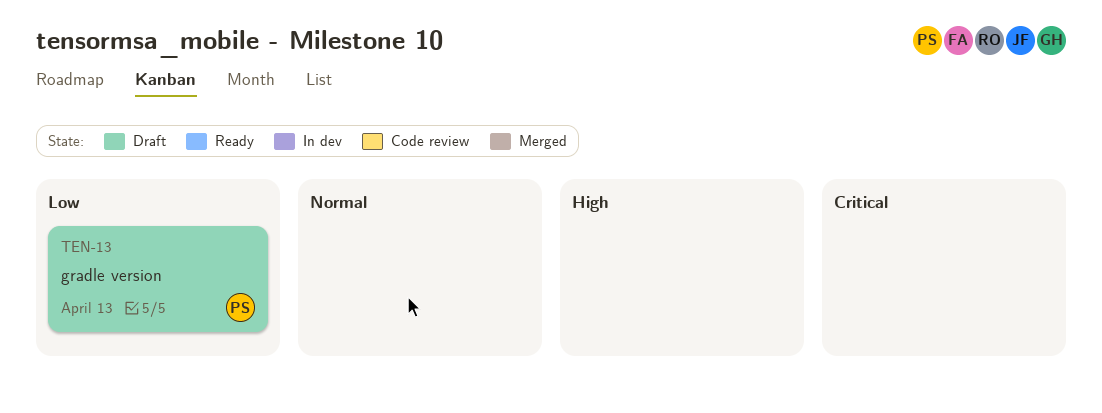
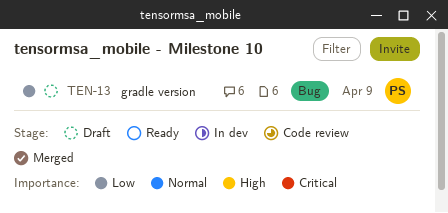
TEN-13, due: Apr 13 -> Apr 9

